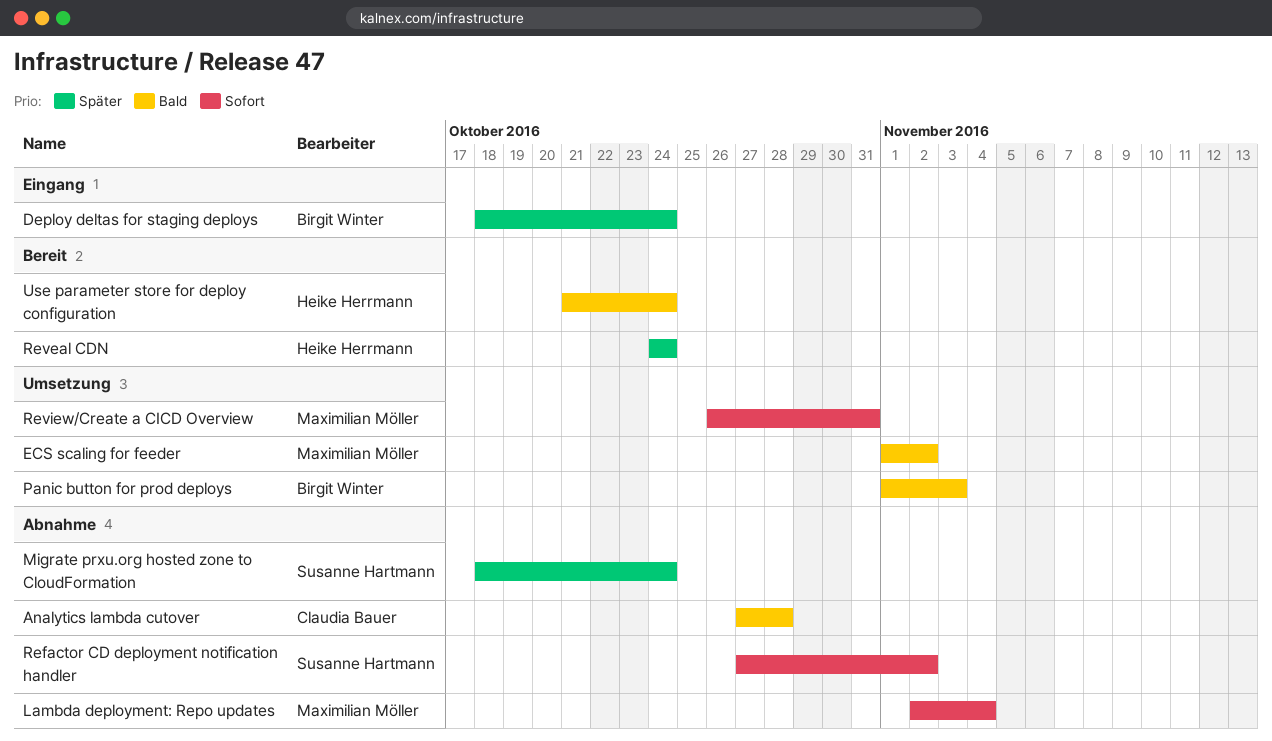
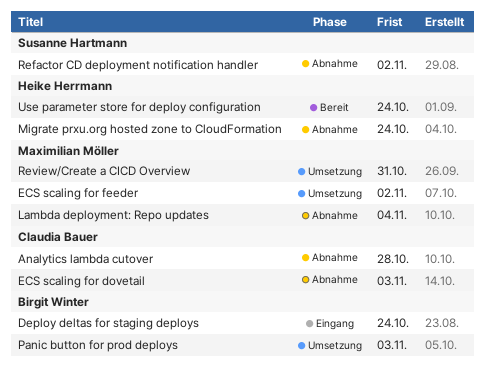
ECS scaling for dovetail: none -> present
Migrate prxu.org hosted zone to CloudFormation, owner: Susanne Hartmann -> Heike Herrmann
Reveal CDN: present -> none

